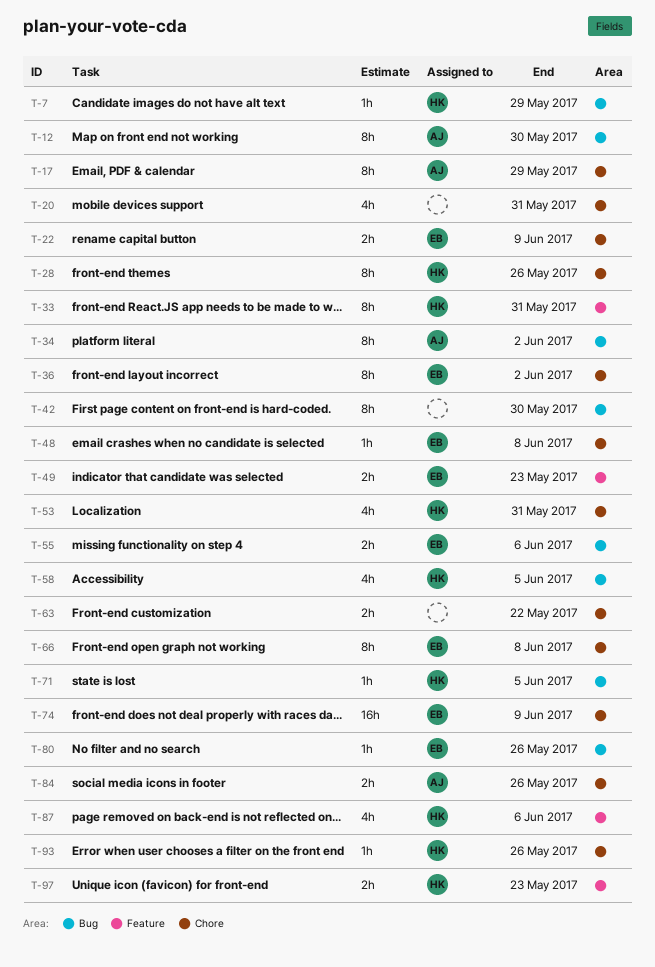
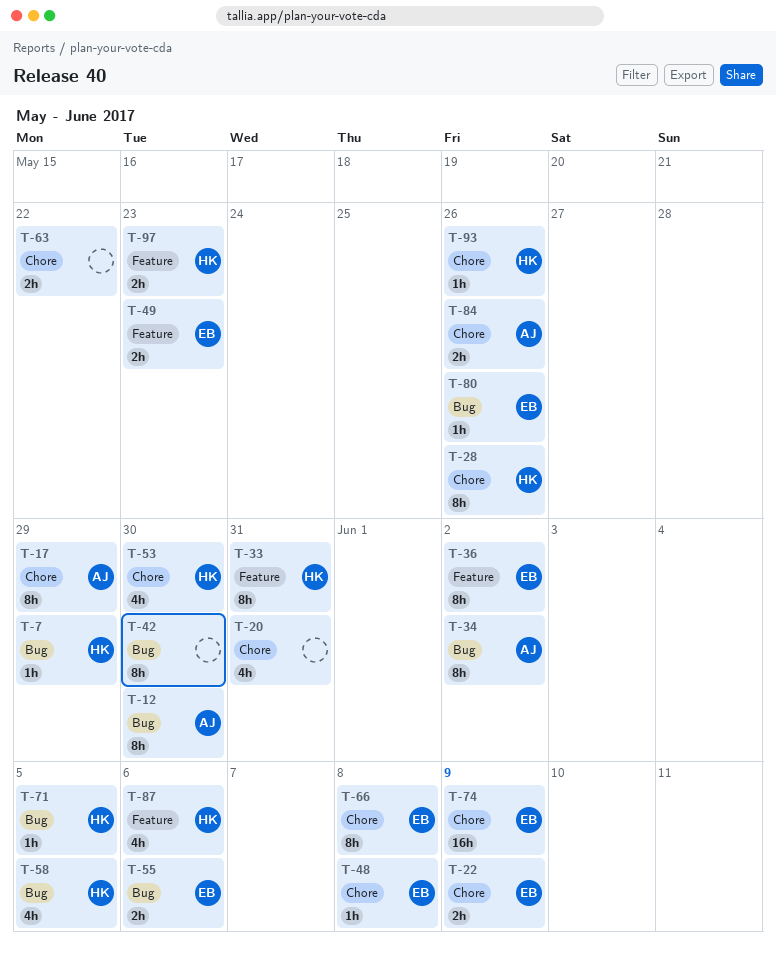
T-36, label: Chore -> Feature
T-53, due: May 31 -> May 30

